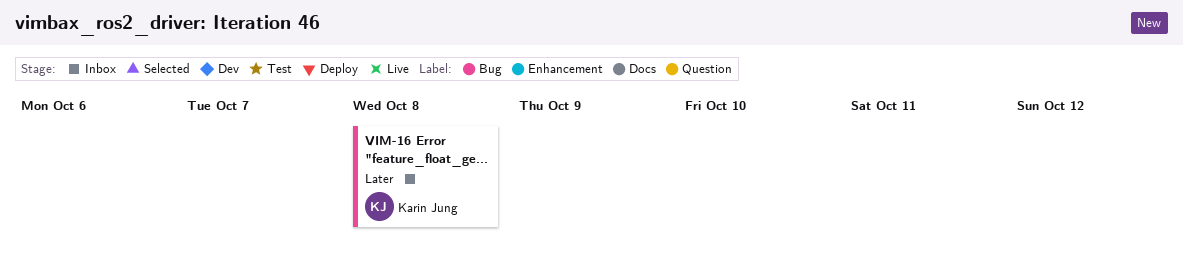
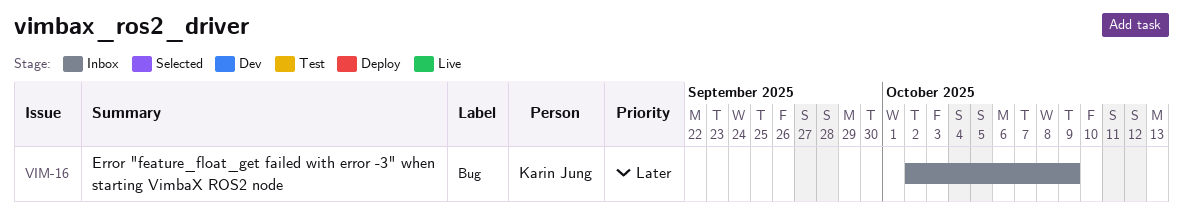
VIM-16, due: Oct 8 -> Oct 9

